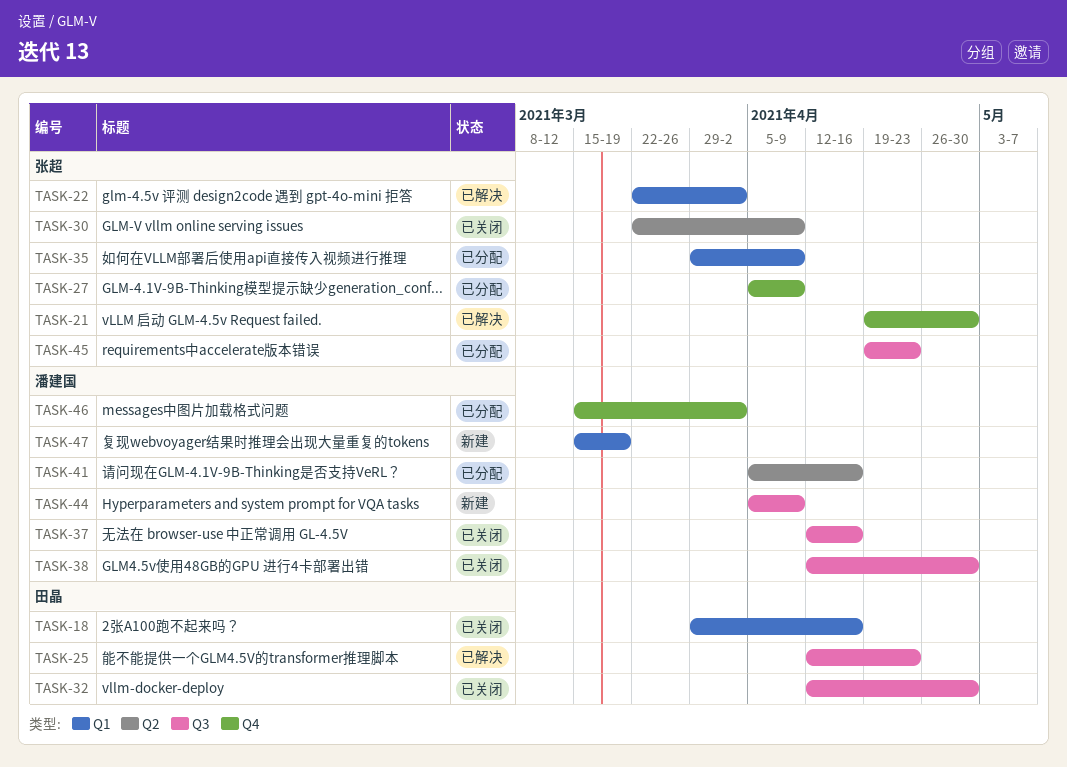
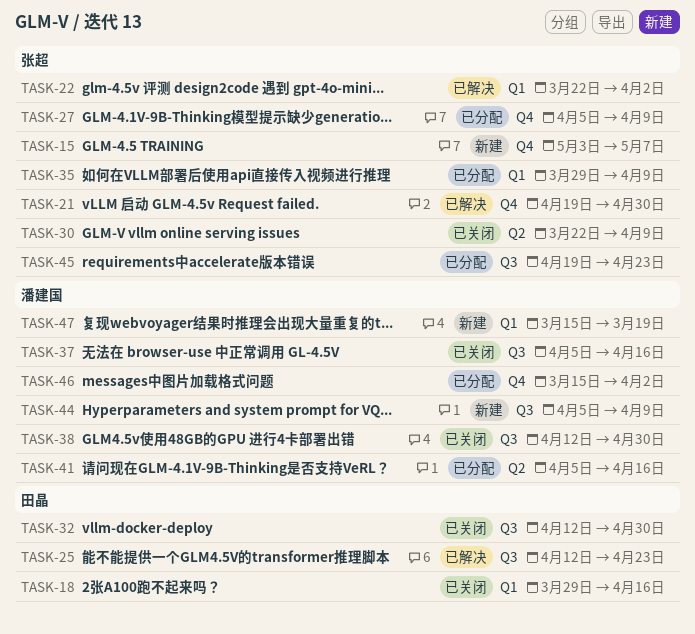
TASK-15: none -> present
TASK-37, start: Apr 12 -> Apr 5

